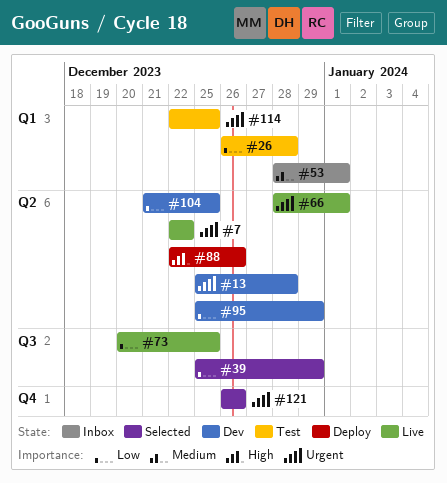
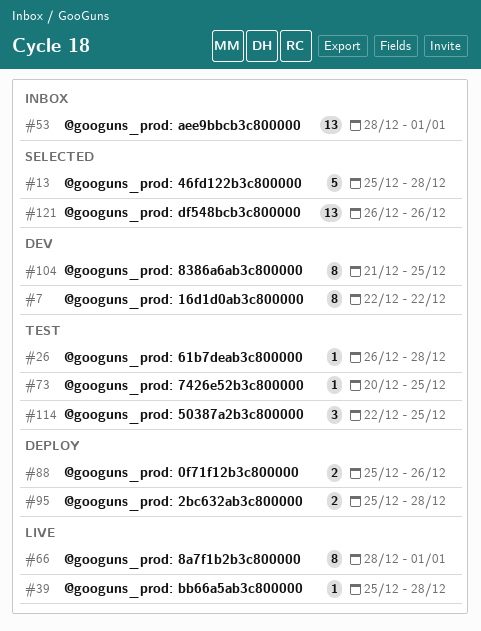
#7, status: Live -> Dev
#13, status: Dev -> Selected
#39, status: Selected -> Live
#39, due: Dec 29 -> Dec 28
#73, status: Live -> Test
#88, start: Dec 22 -> Dec 25
#95, status: Dev -> Deploy
#95, due: Dec 29 -> Dec 28

